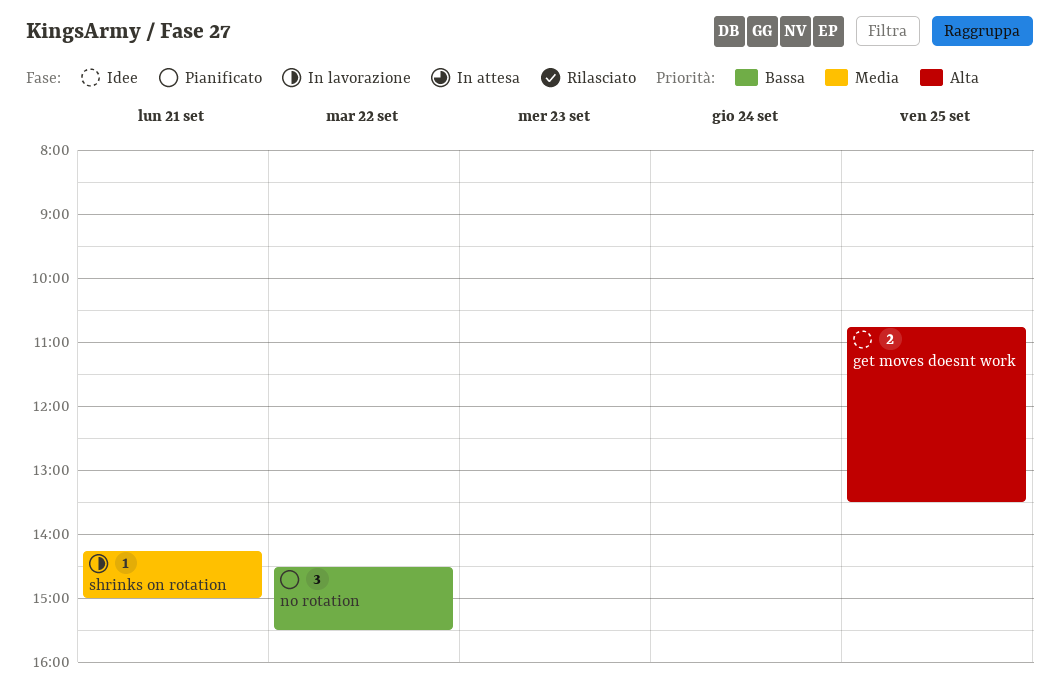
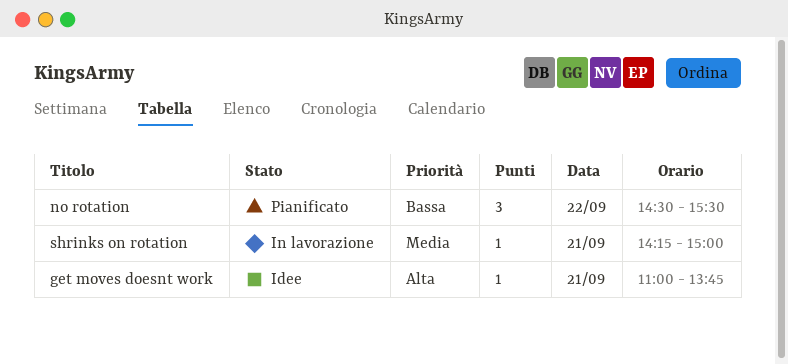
get moves doesnt work, estimate: 2 -> 1
get moves doesnt work, day: Sep 25 -> Sep 21
get moves doesnt work, begins: 10:45 -> 11:00
get moves doesnt work, ends: 13:30 -> 13:45

